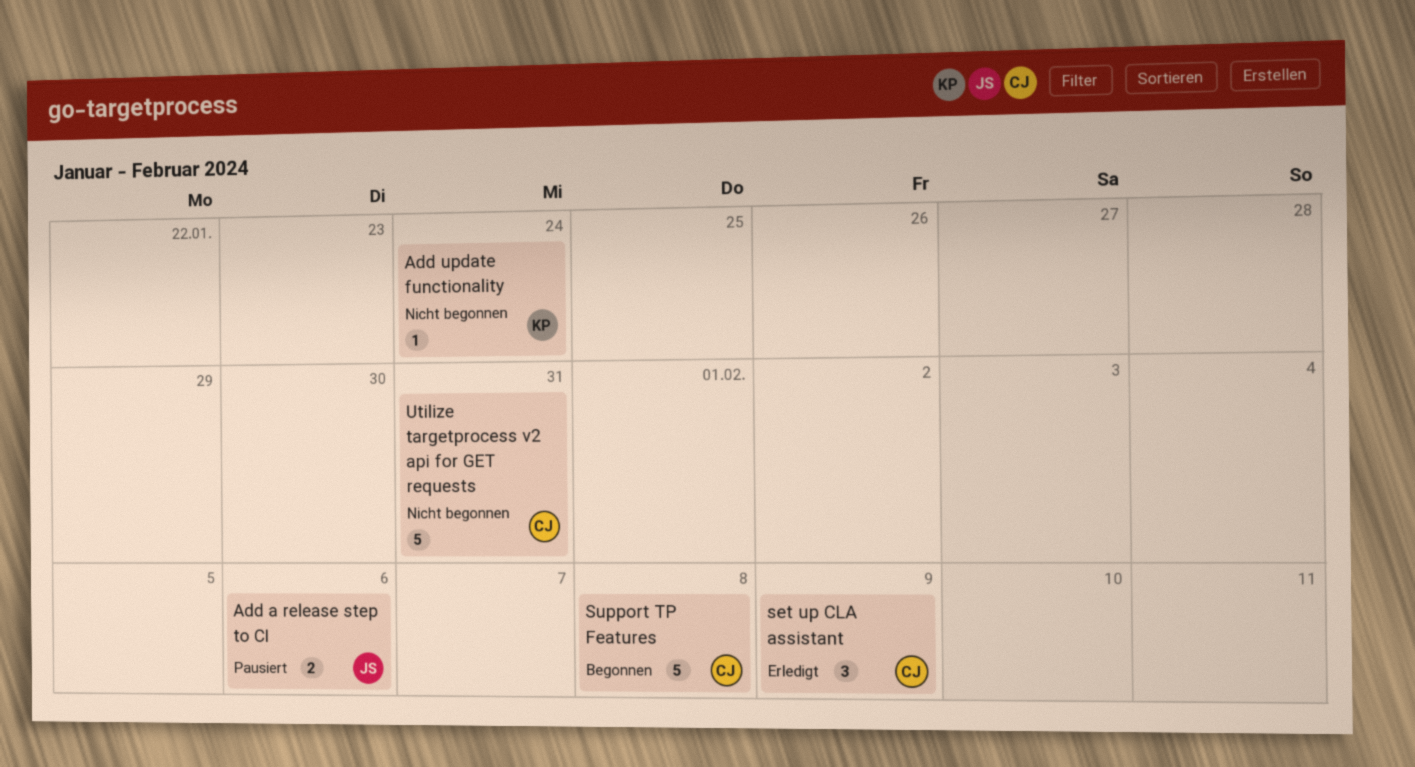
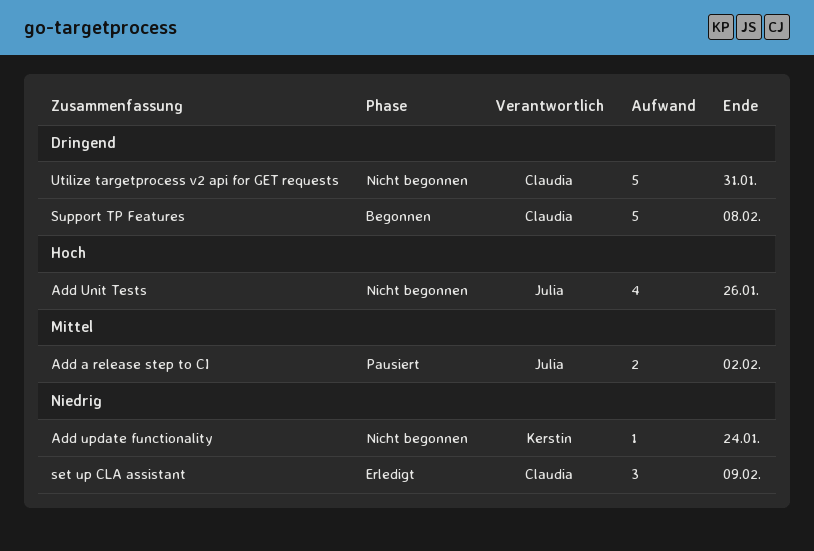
Add a release step to CI, due: Feb 6 -> Feb 2
Add Unit Tests: none -> present

